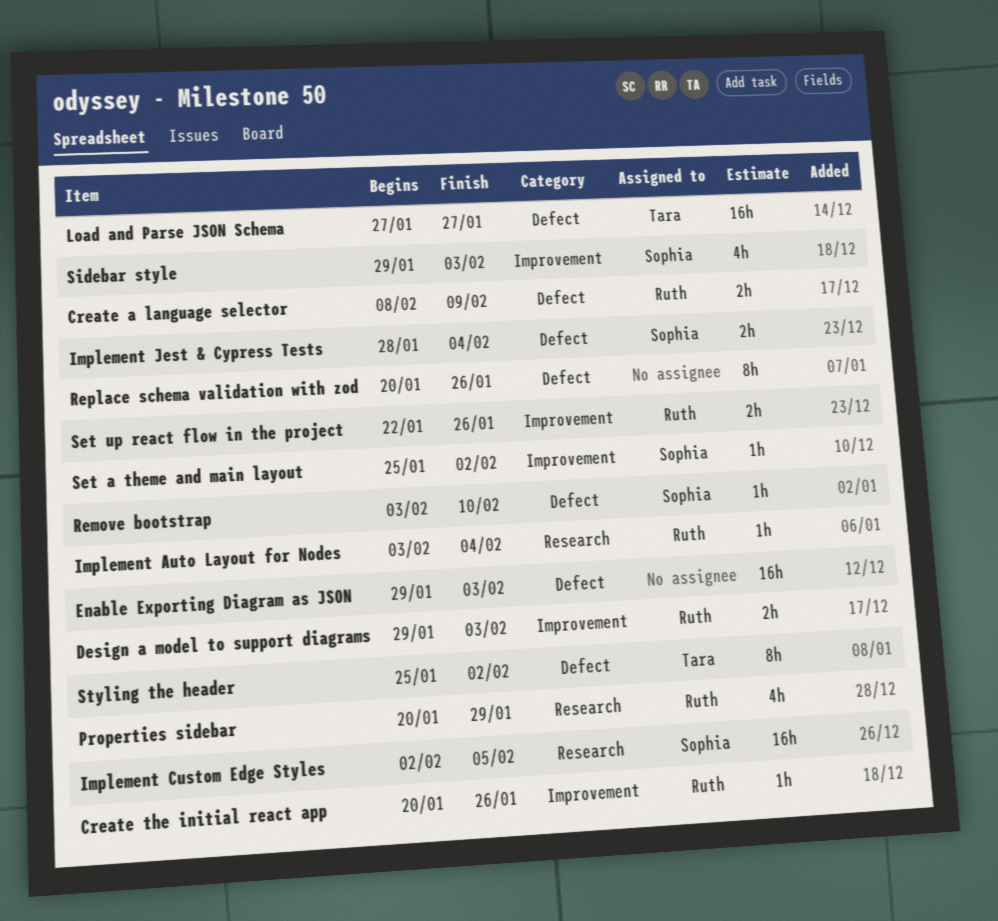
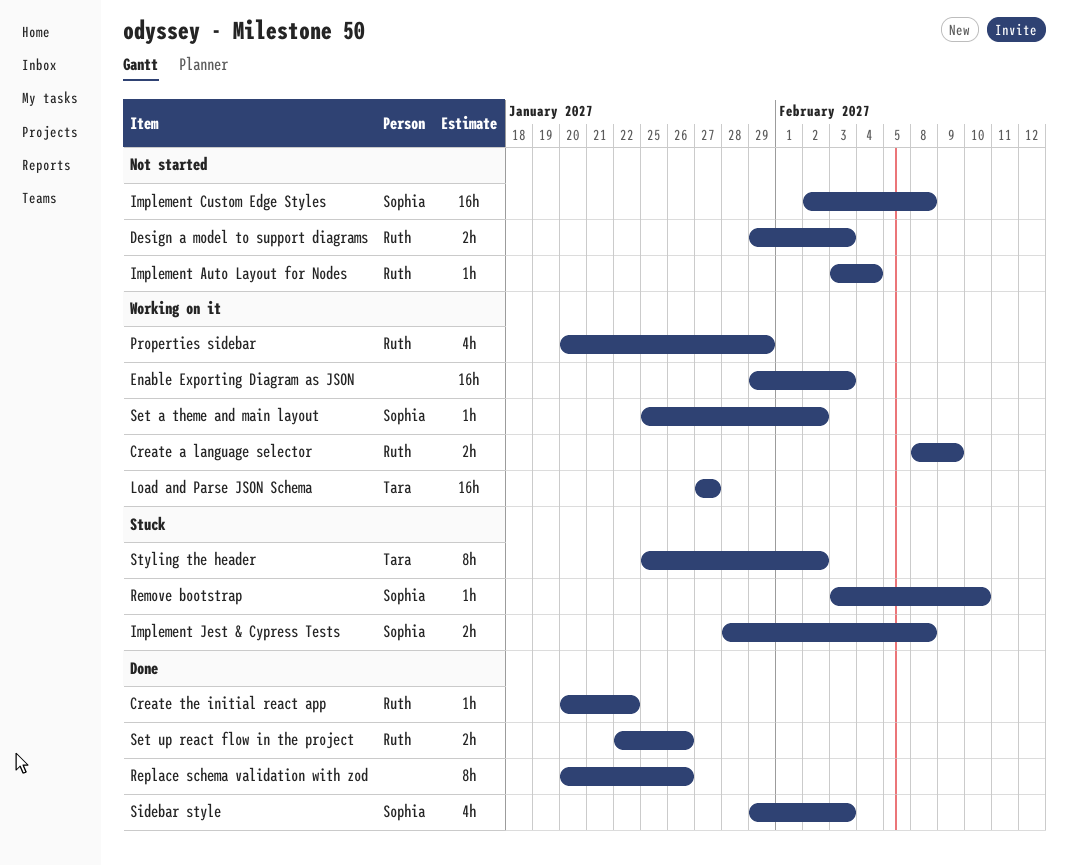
Create the initial react app, due: Jan 26 -> Jan 22
Implement Custom Edge Styles, due: Feb 5 -> Feb 8
Implement Jest & Cypress Tests, due: Feb 4 -> Feb 8

